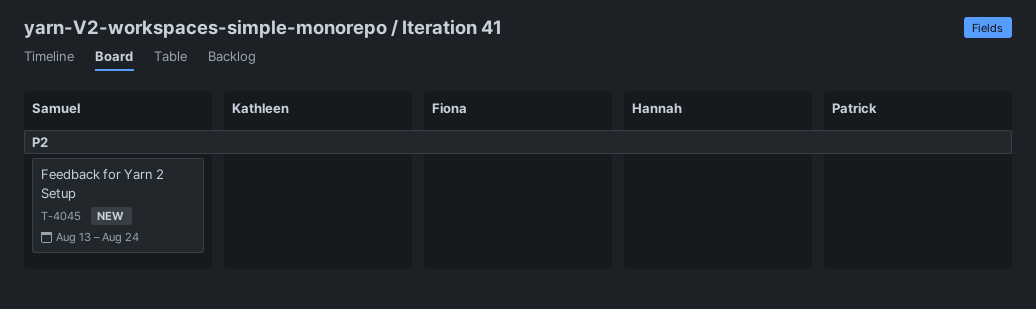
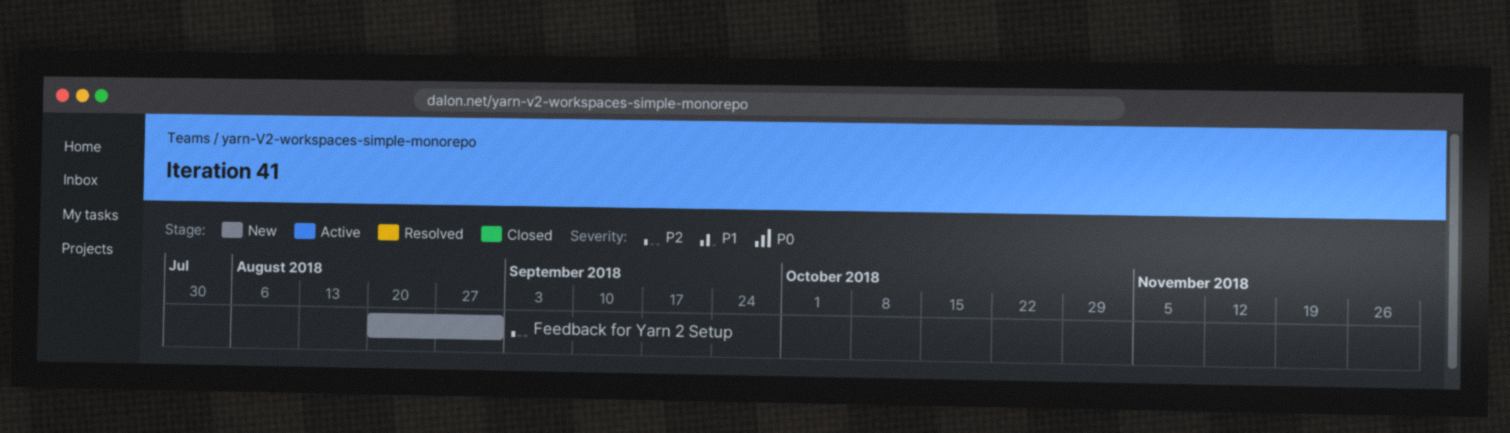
Feedback for Yarn 2 Setup, start: Aug 13 -> Aug 20
Feedback for Yarn 2 Setup, due: Aug 24 -> Aug 31

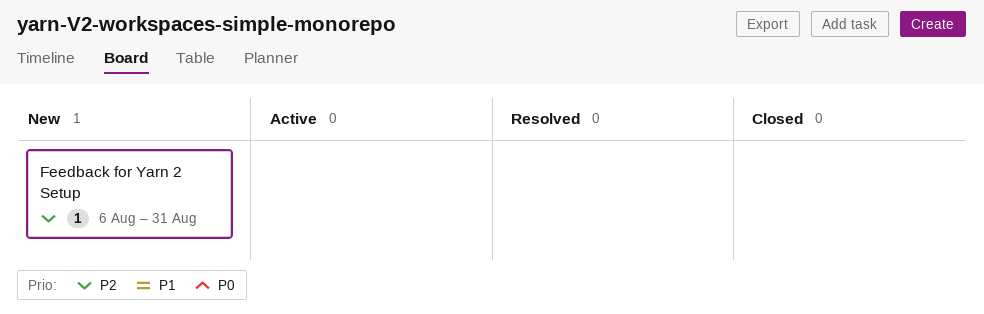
Feedback for Yarn 2 Setup, start: Aug 20 -> Aug 6

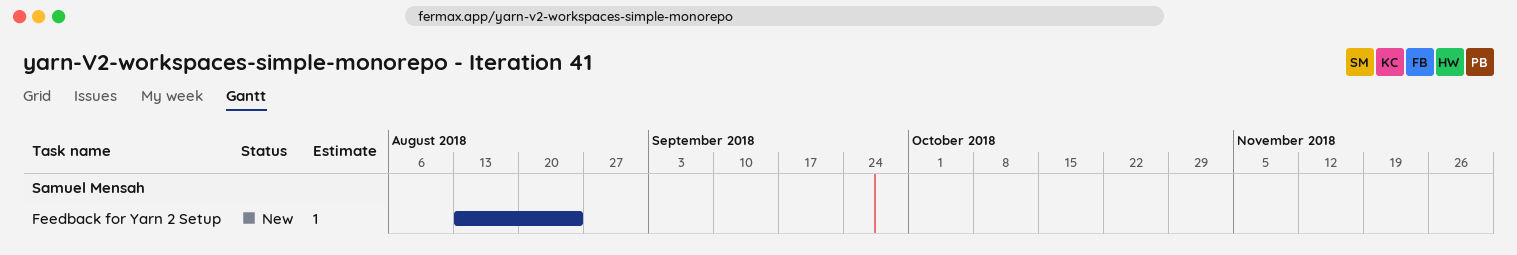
Feedback for Yarn 2 Setup, start: Aug 6 -> Aug 13
Feedback for Yarn 2 Setup, due: Aug 31 -> Aug 24

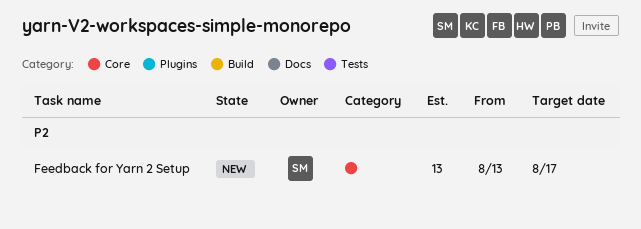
Feedback for Yarn 2 Setup, estimate: 1 -> 13
Feedback for Yarn 2 Setup, due: Aug 24 -> Aug 17

